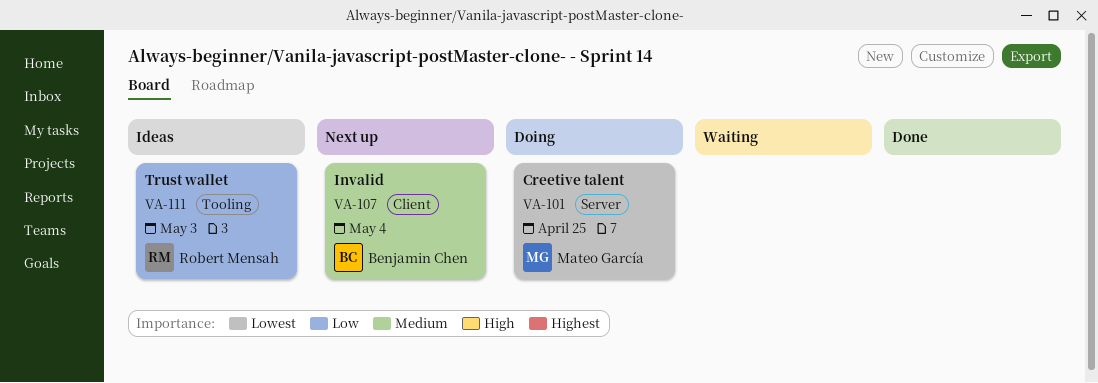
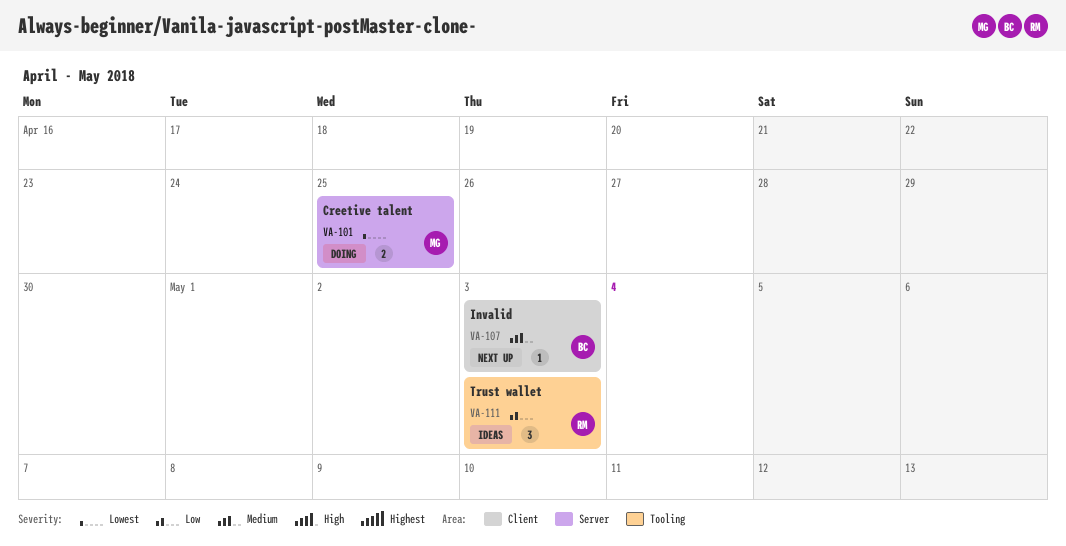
VA-107, due: May 4 -> May 3

